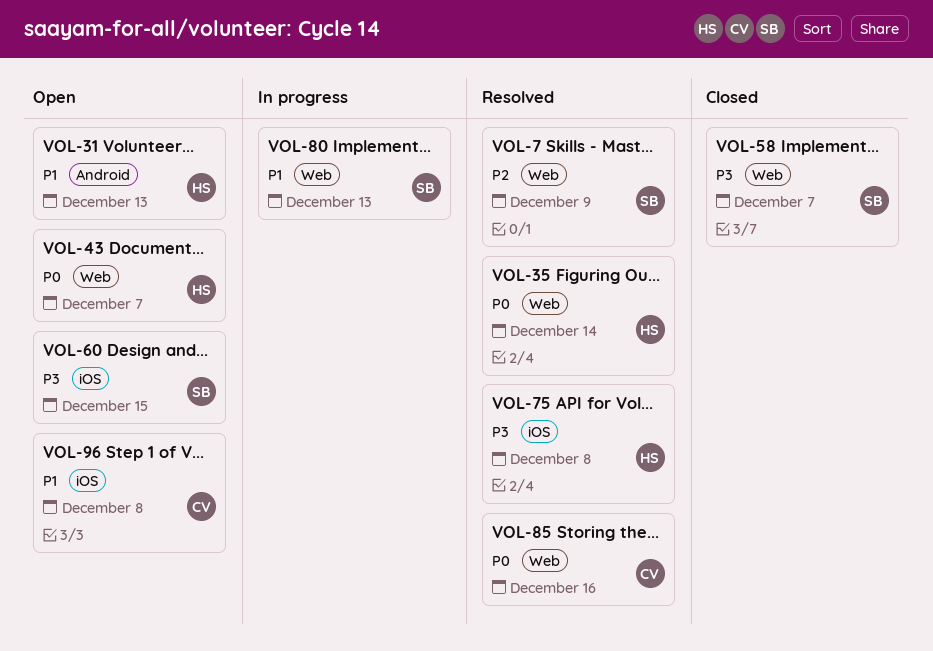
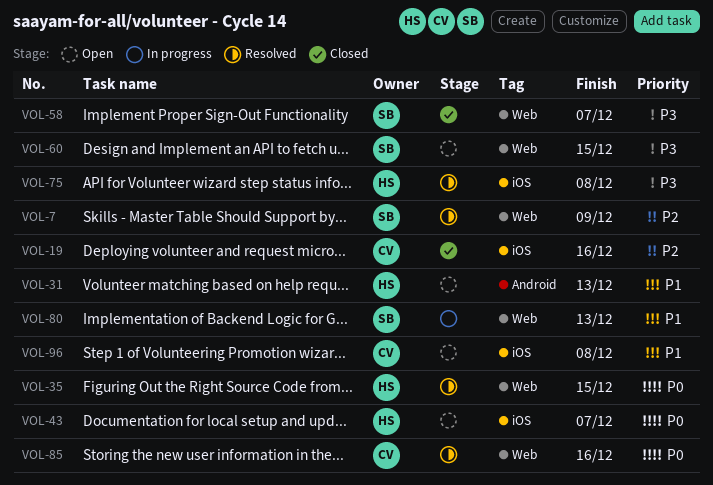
VOL-19: none -> present
VOL-35, due: Dec 14 -> Dec 15
VOL-43, label: Web -> iOS
VOL-60, label: iOS -> Web

